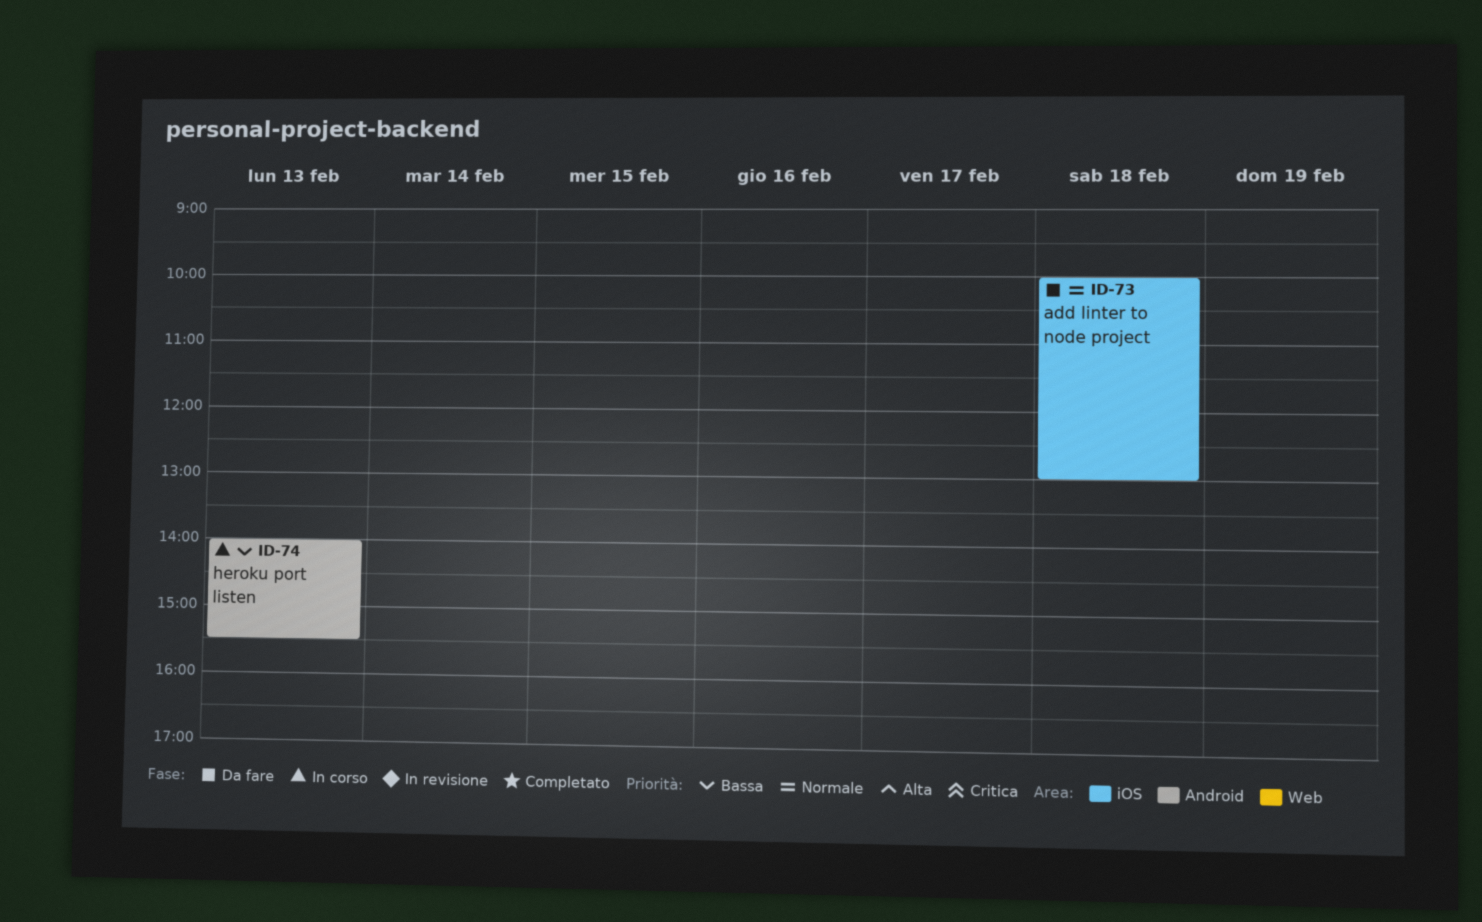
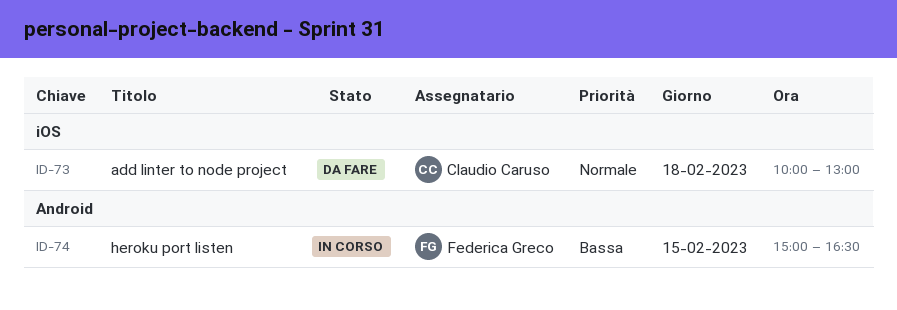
ID-74, day: Feb 13 -> Feb 15
ID-74, begins: 14:00 -> 15:00
ID-74, ends: 15:30 -> 16:30

